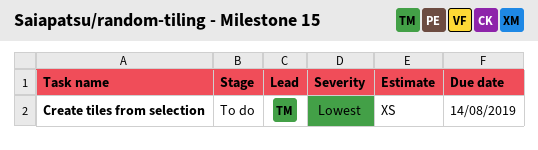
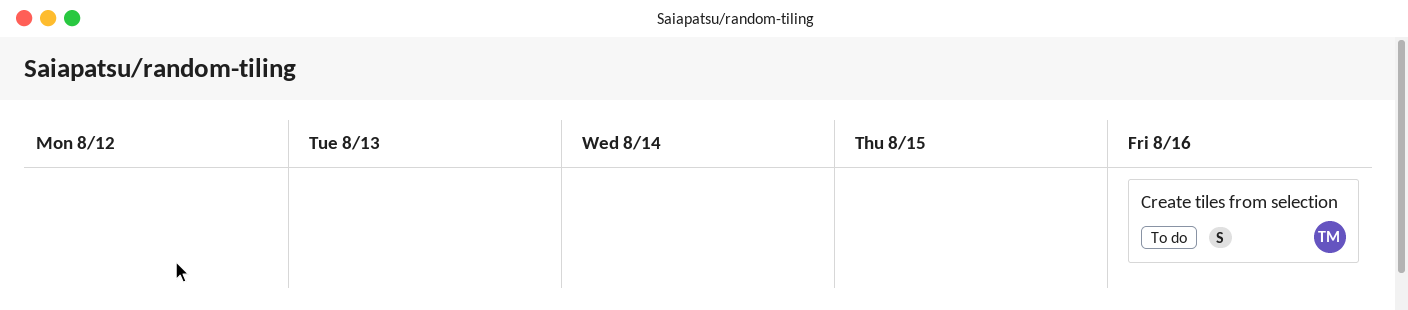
Create tiles from selection, estimate: XS -> S
Create tiles from selection, due: Aug 14 -> Aug 16

